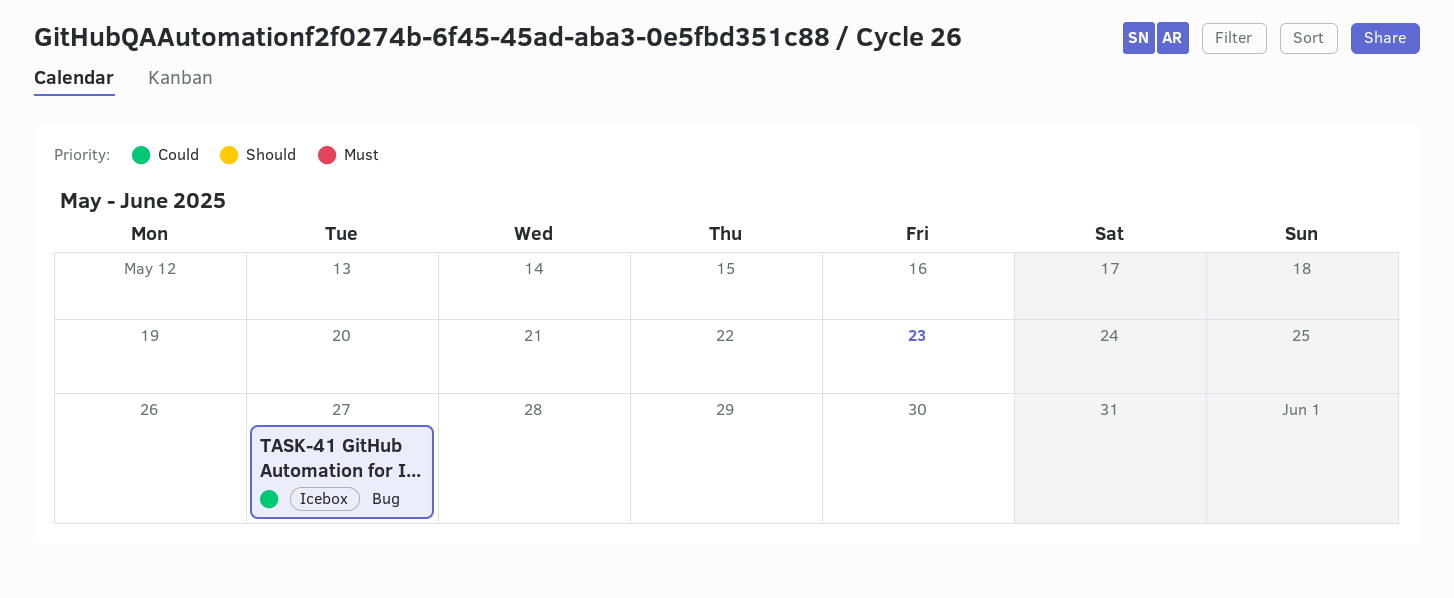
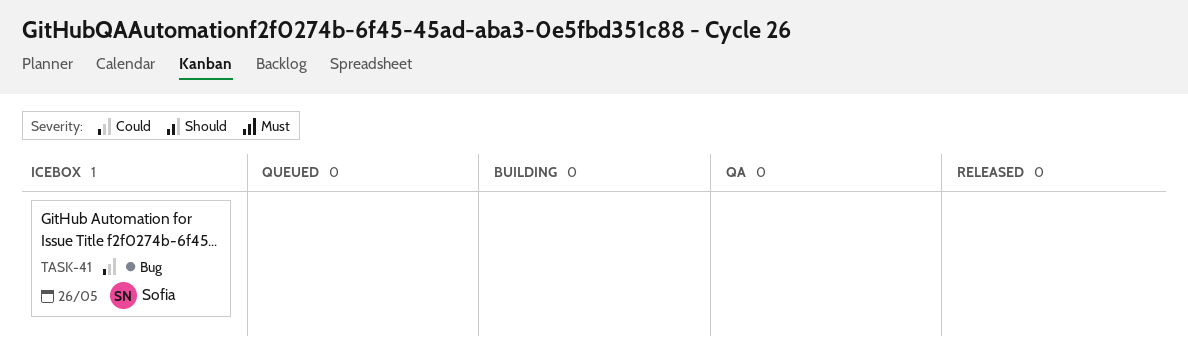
TASK-41, due: May 27 -> May 26

